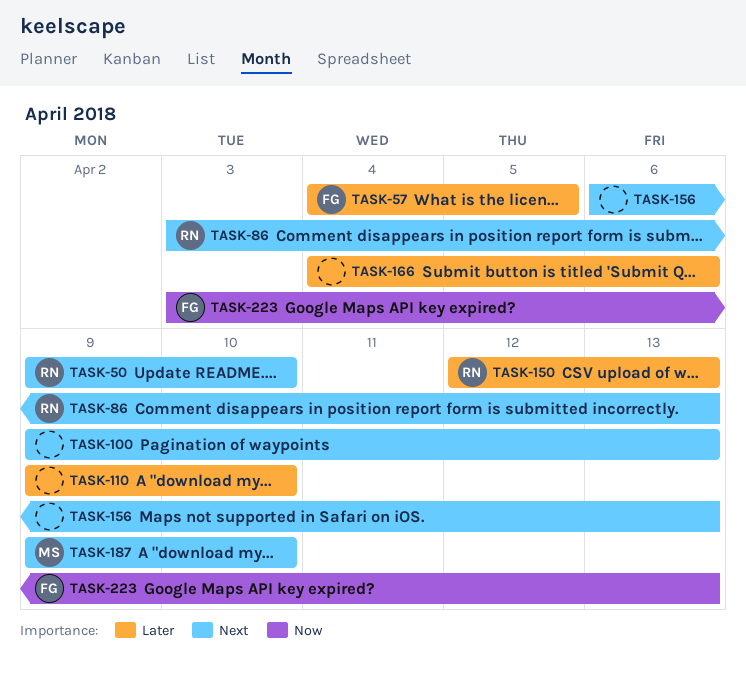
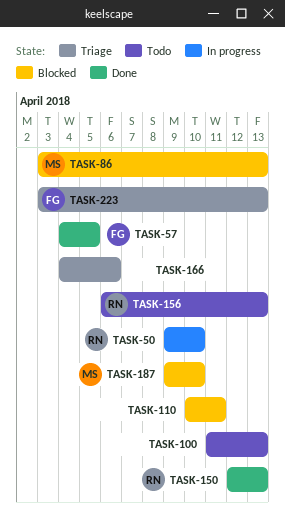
TASK-86, owner: RN -> MS
TASK-100, start: Apr 9 -> Apr 11
TASK-110, start: Apr 9 -> Apr 10
TASK-110, due: Apr 10 -> Apr 11
TASK-156, owner: none -> RN

